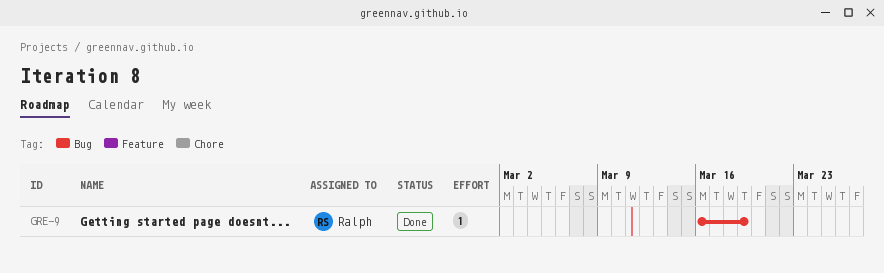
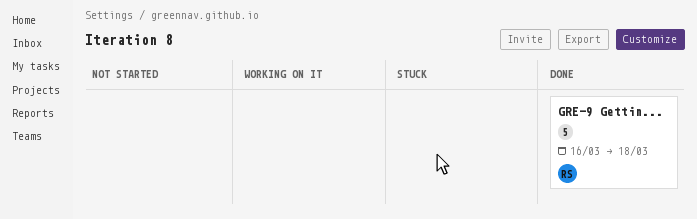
GRE-9, estimate: 1 -> 5
GRE-9, due: Mar 19 -> Mar 18

